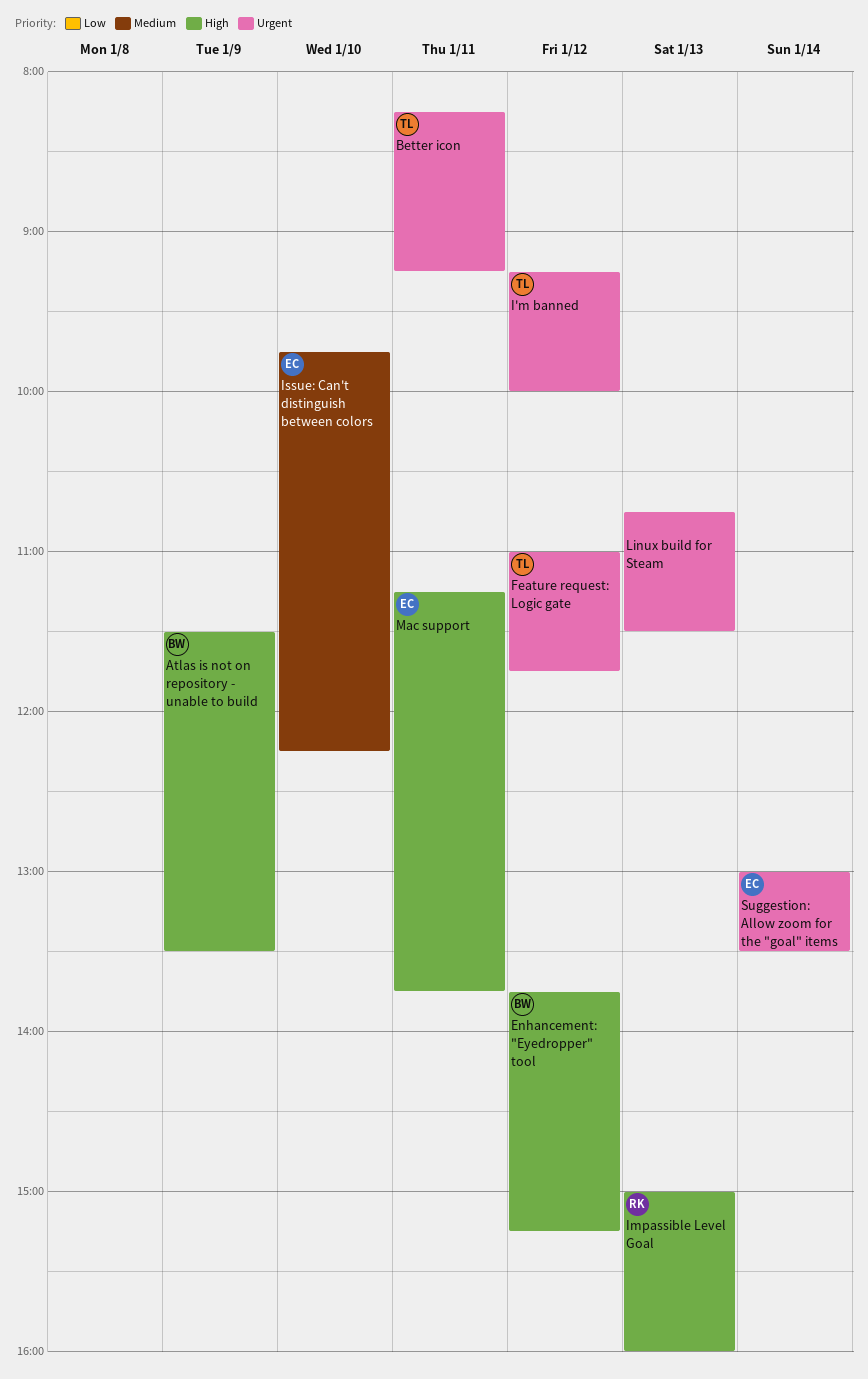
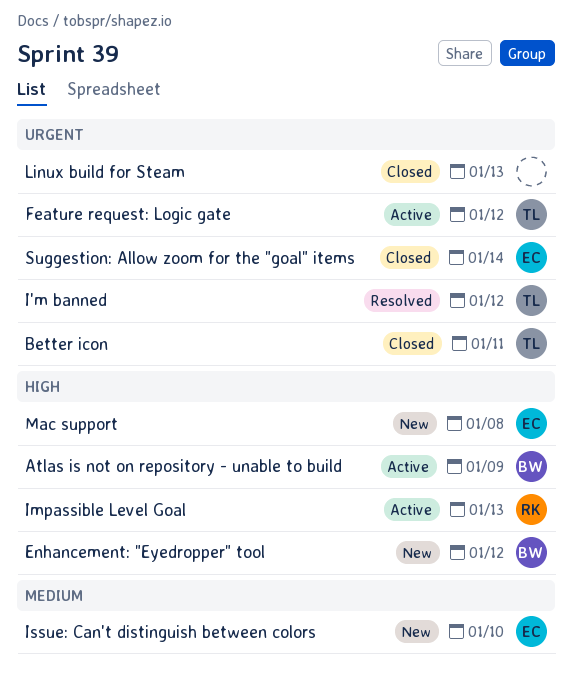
Mac support, day: Jan 11 -> Jan 8

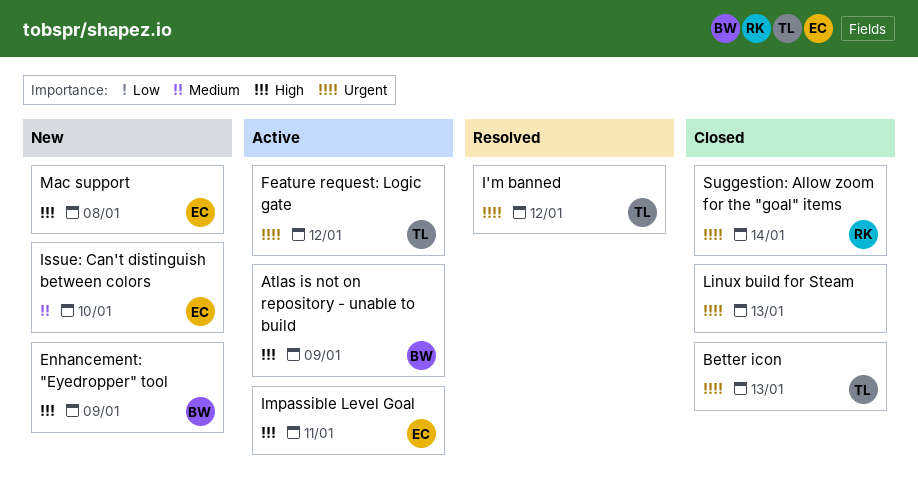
Better icon, day: Jan 11 -> Jan 13
Enhancement: "Eyedropper" tool, day: Jan 12 -> Jan 9
Impassible Level Goal, owner: RK -> EC
Impassible Level Goal, day: Jan 13 -> Jan 11
Suggestion: Allow zoom for the "goal" items, owner: EC -> RK

